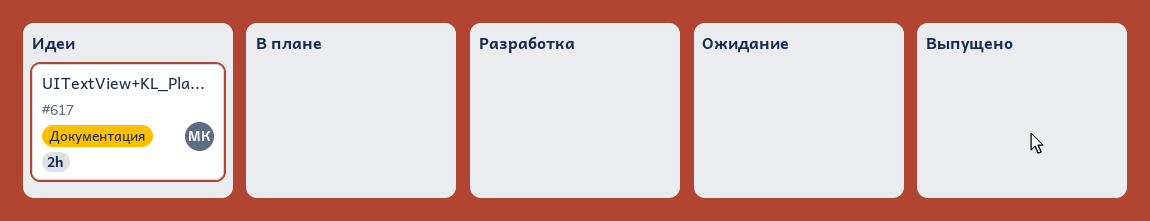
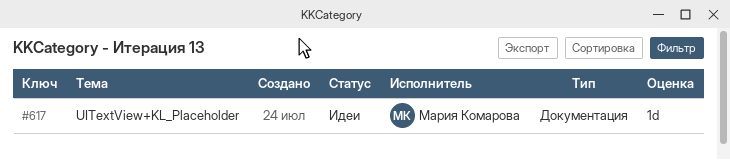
#617, estimate: 2h -> 1d

